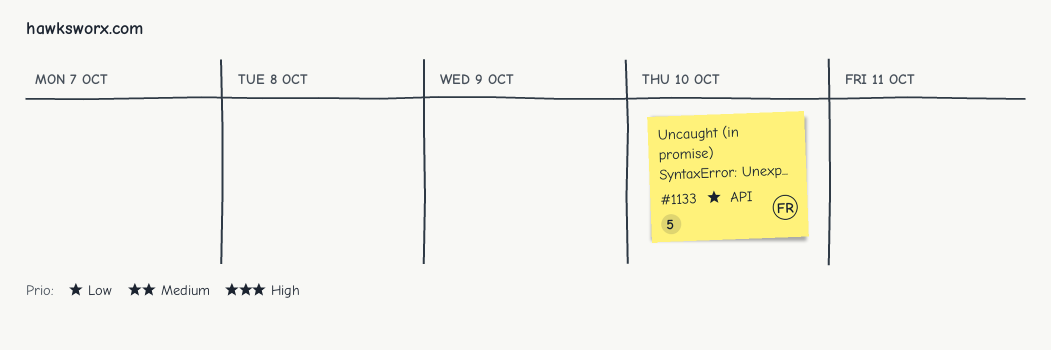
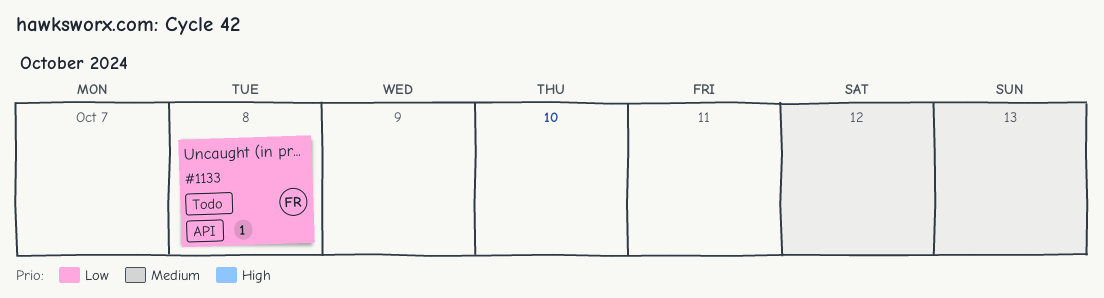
#1133, estimate: 5 -> 1
#1133, due: Oct 10 -> Oct 8

